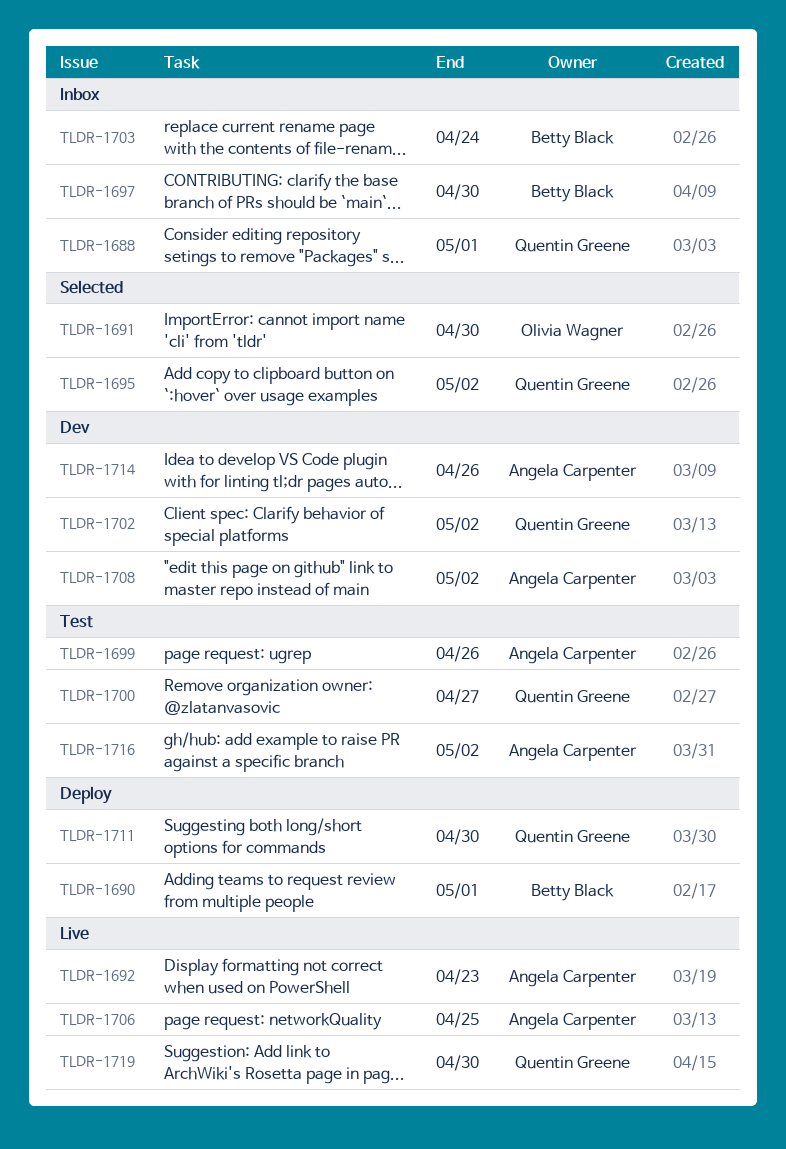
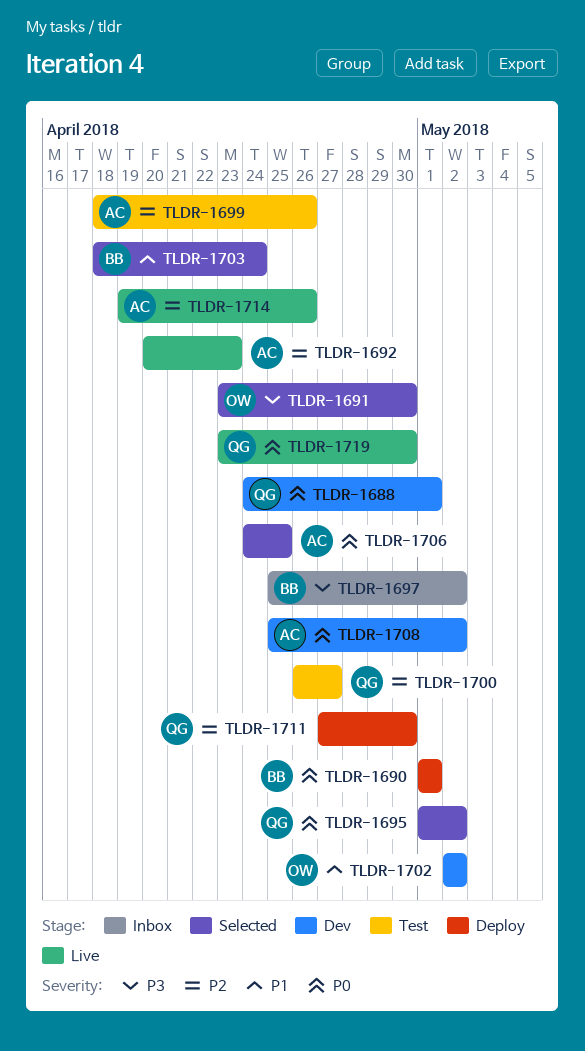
TLDR-1688, status: Inbox -> Dev
TLDR-1697, due: Apr 30 -> May 2
TLDR-1702, owner: Quentin Greene -> Olivia Wagner
TLDR-1703, status: Inbox -> Selected
TLDR-1706, status: Live -> Selected
TLDR-1714, status: Dev -> Live
TLDR-1716: present -> none

